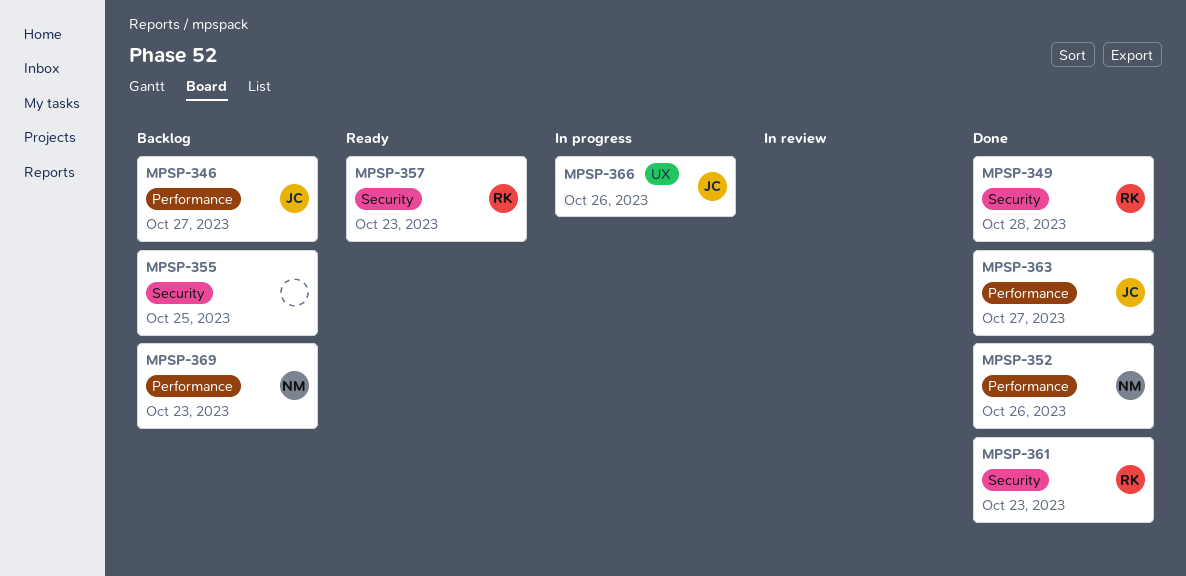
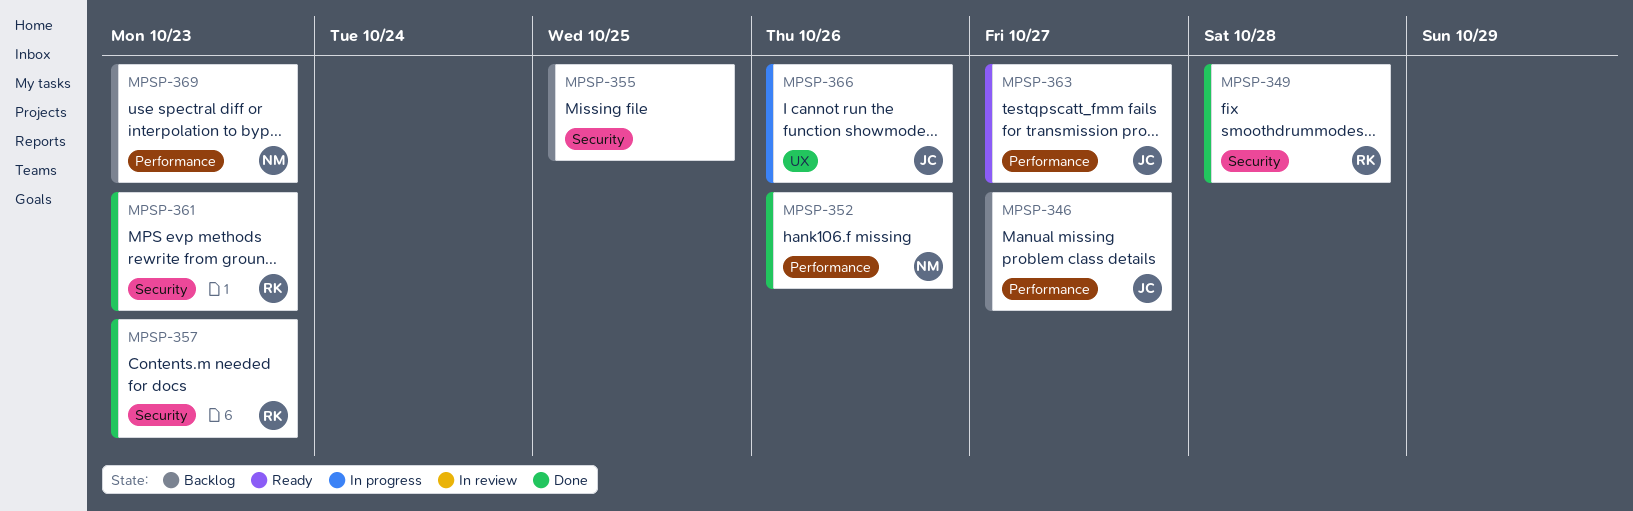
MPSP-357, status: Ready -> Done
MPSP-363, status: Done -> Ready

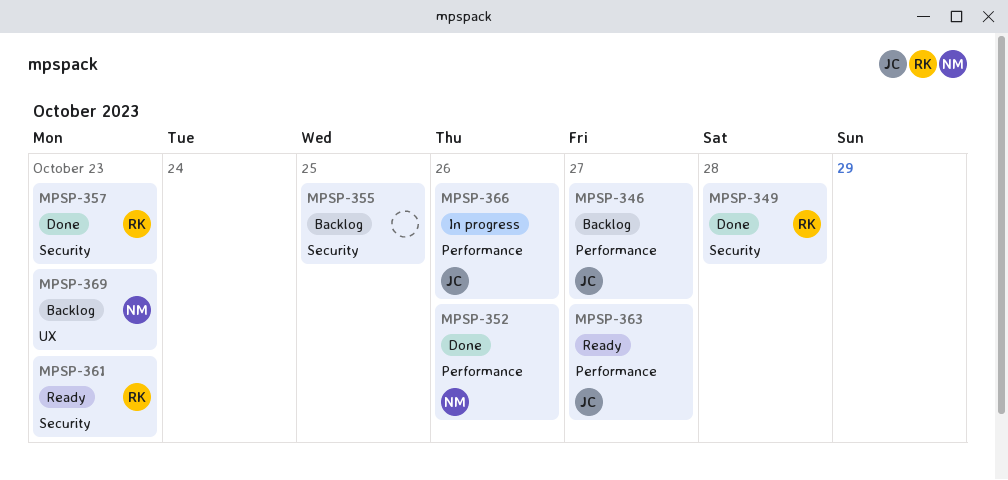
MPSP-361, status: Done -> Ready
MPSP-366, label: UX -> Performance
MPSP-369, label: Performance -> UX

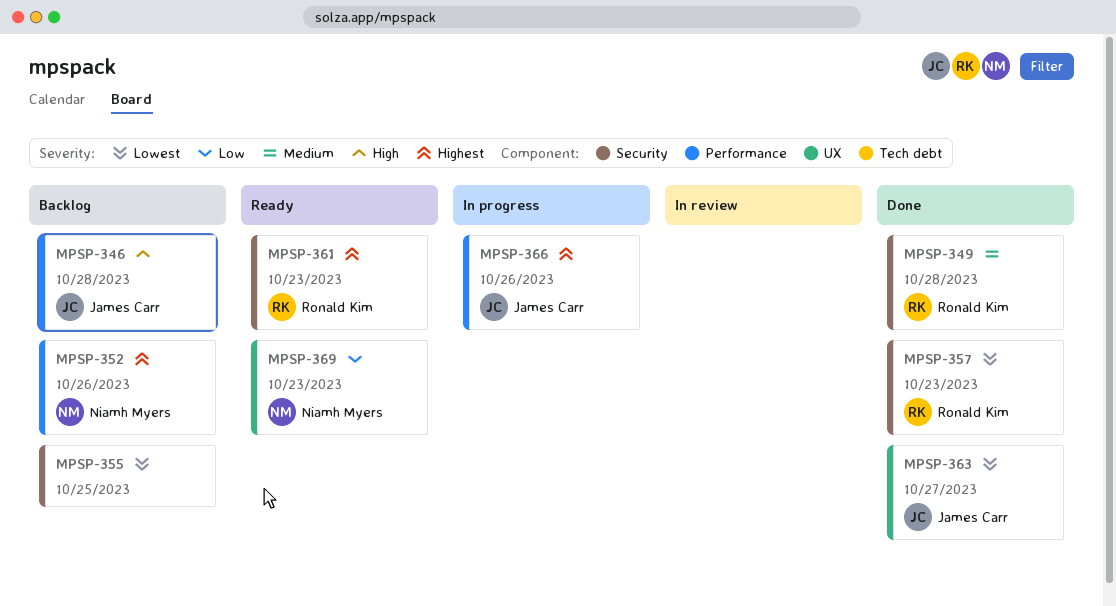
MPSP-346, due: Oct 27 -> Oct 28
MPSP-352, status: Done -> Backlog
MPSP-363, status: Ready -> Done
MPSP-363, label: Performance -> UX
MPSP-369, status: Backlog -> Ready

